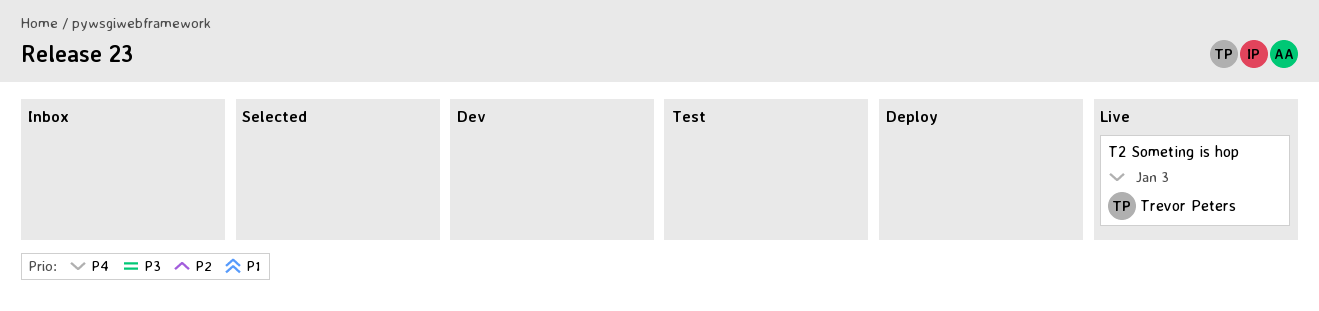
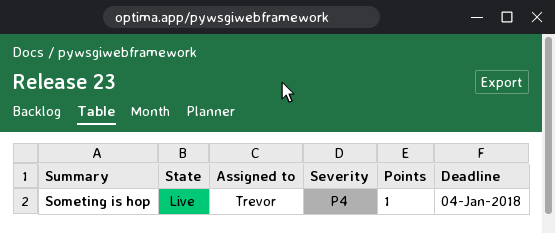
Someting is hop, due: Jan 3 -> Jan 4

